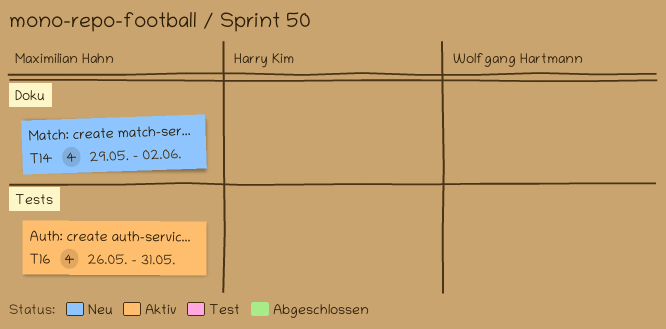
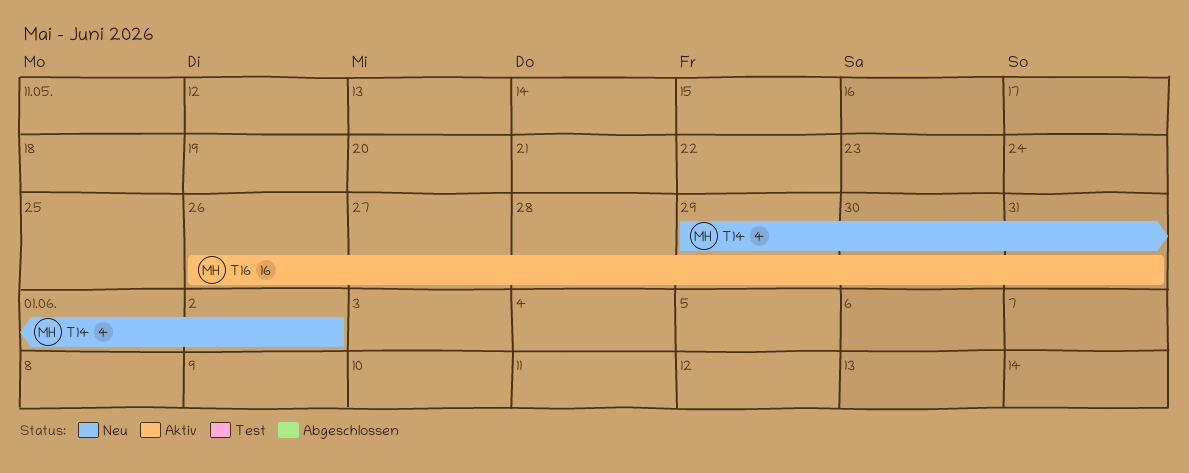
T16, estimate: 4 -> 16

